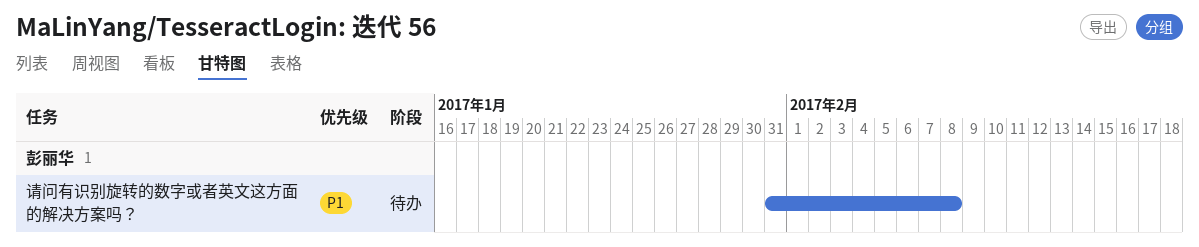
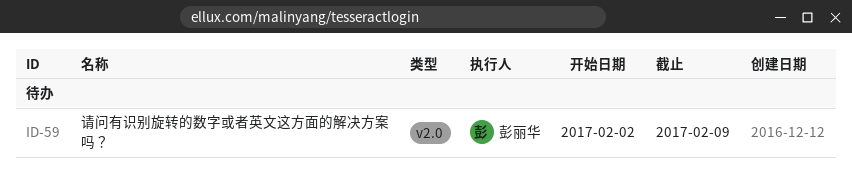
请问有识别旋转的数字或者英文这方面的解决方案吗？, start: Jan 31 -> Feb 2
请问有识别旋转的数字或者英文这方面的解决方案吗？, due: Feb 8 -> Feb 9

